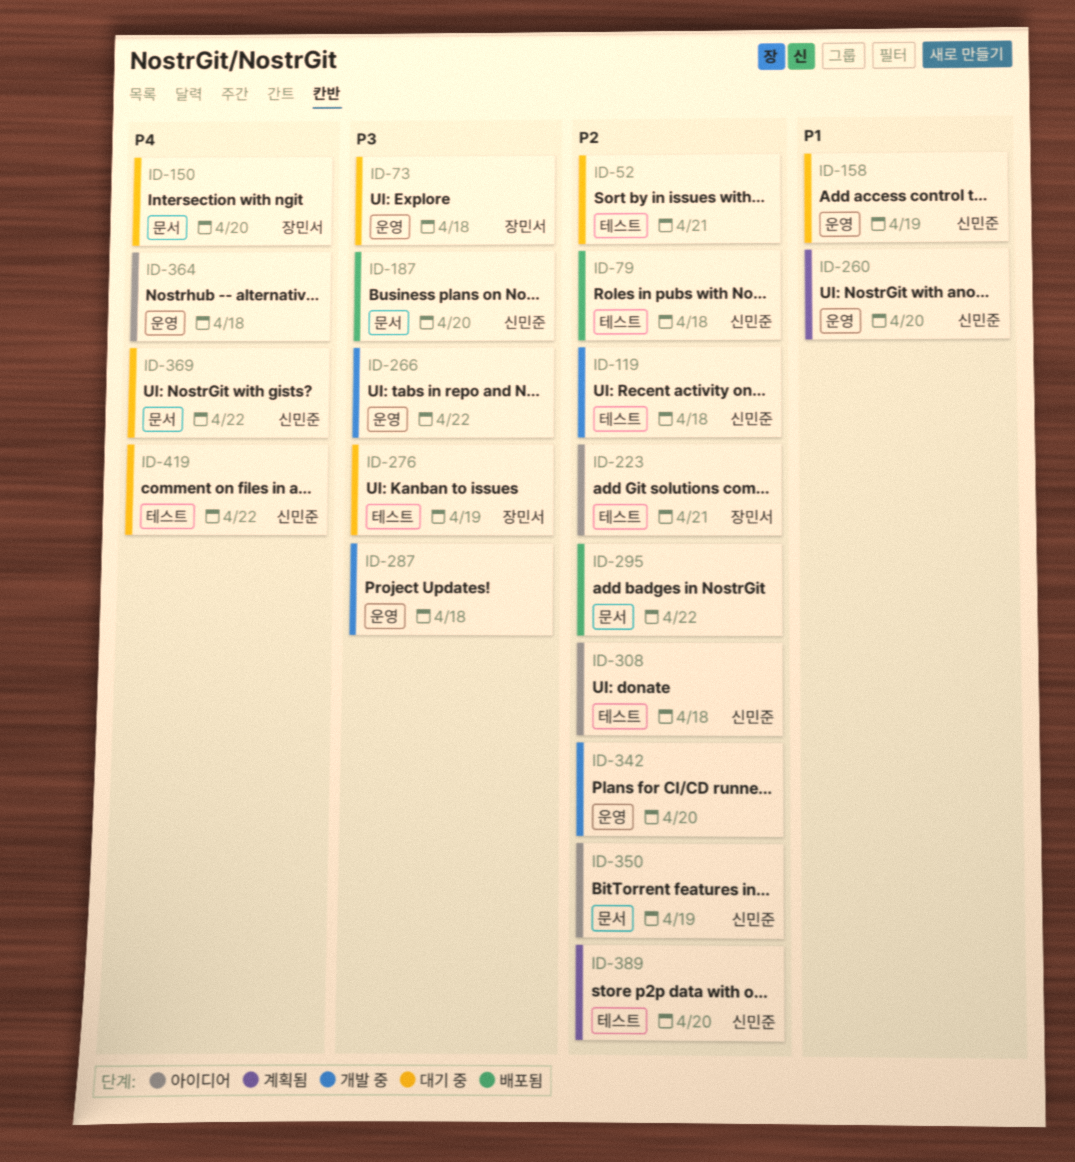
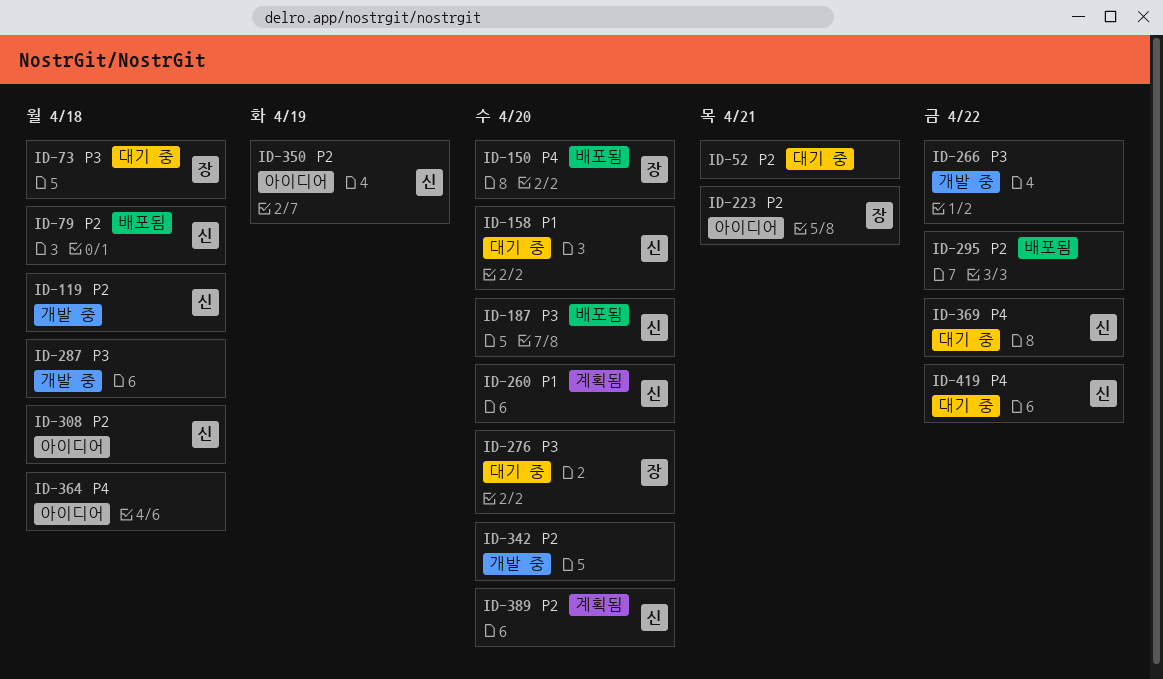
ID-150, status: 대기 중 -> 배포됨
ID-158, due: Apr 19 -> Apr 20
ID-276, due: Apr 19 -> Apr 20

